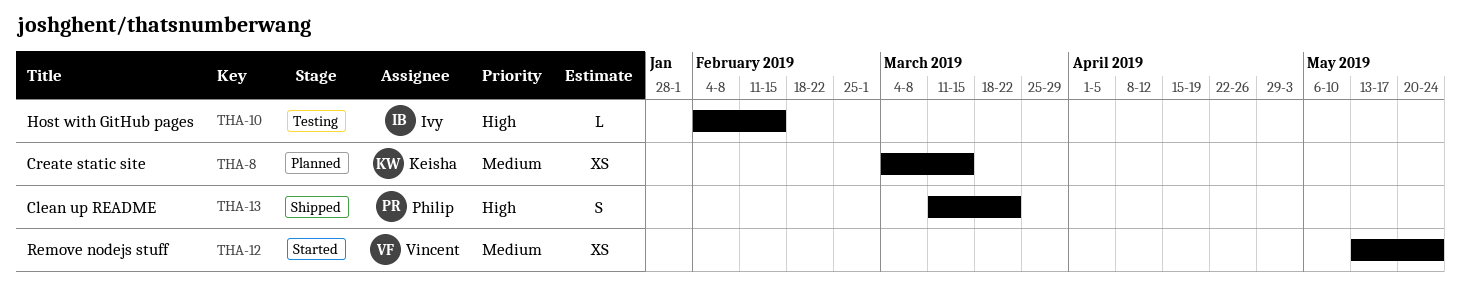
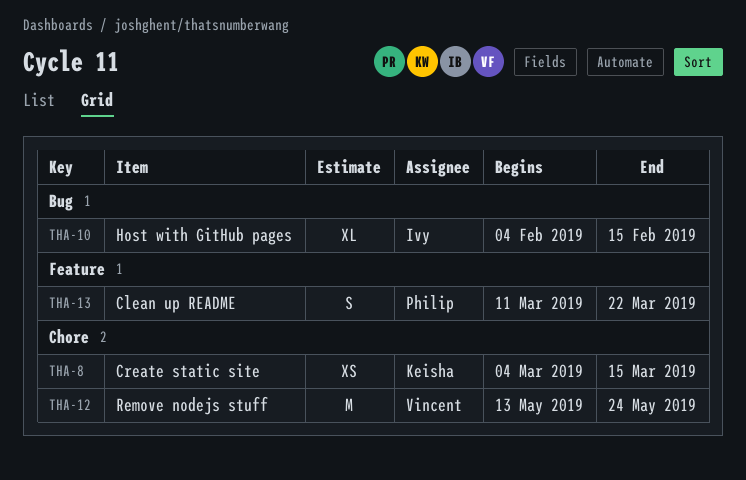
THA-10, estimate: L -> XL
THA-12, estimate: XS -> M

